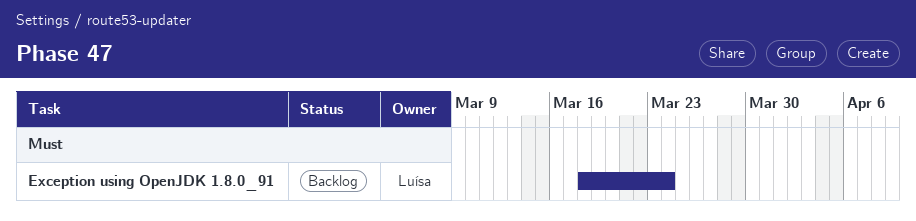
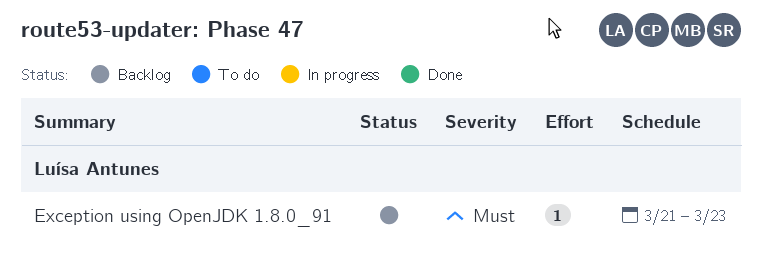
Exception using OpenJDK 1.8.0_91, start: Mar 18 -> Mar 21
Exception using OpenJDK 1.8.0_91, due: Mar 24 -> Mar 23

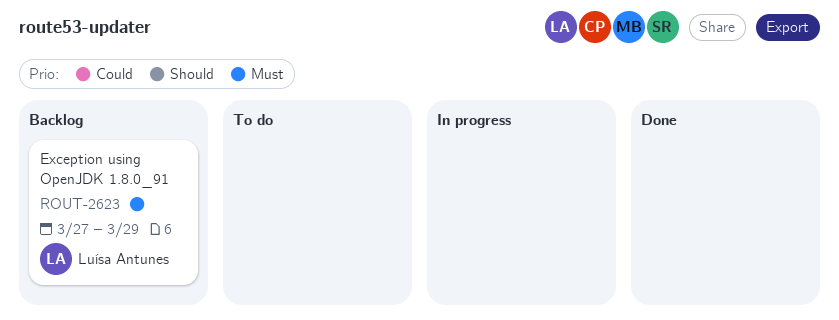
Exception using OpenJDK 1.8.0_91, start: Mar 21 -> Mar 27
Exception using OpenJDK 1.8.0_91, due: Mar 23 -> Mar 29

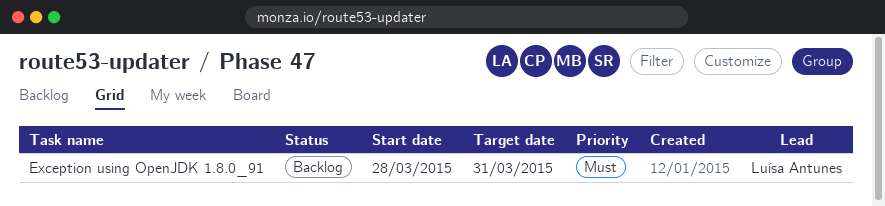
Exception using OpenJDK 1.8.0_91, start: Mar 27 -> Mar 28
Exception using OpenJDK 1.8.0_91, due: Mar 29 -> Mar 31

